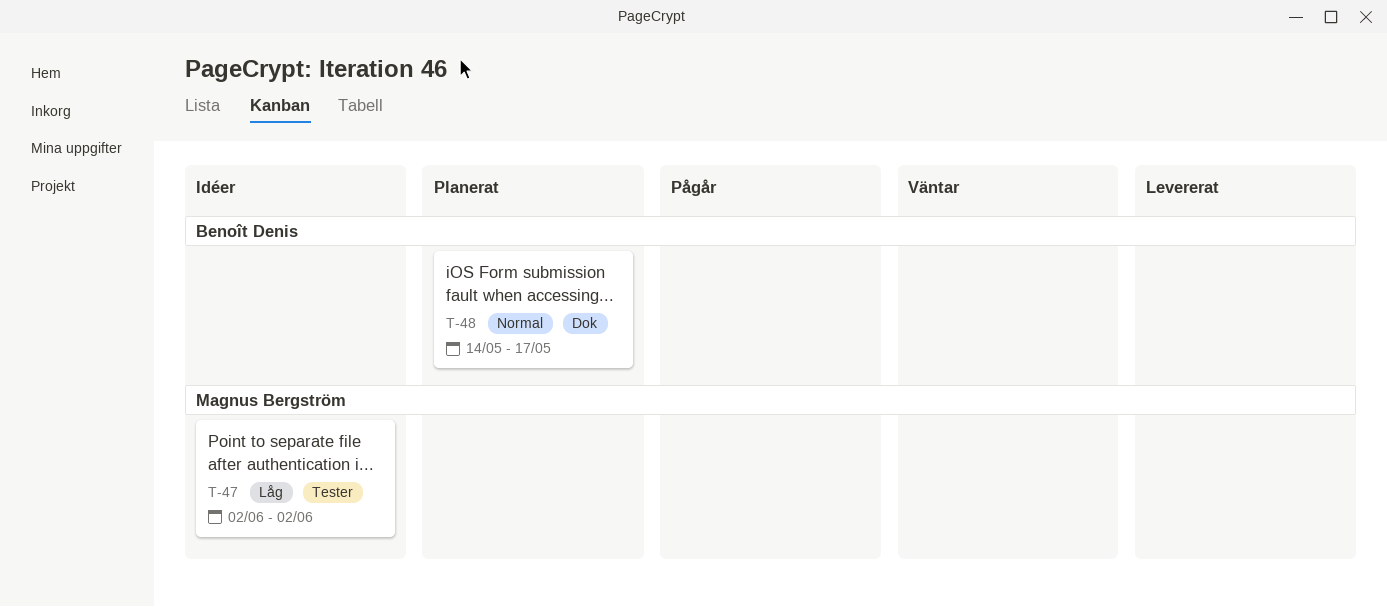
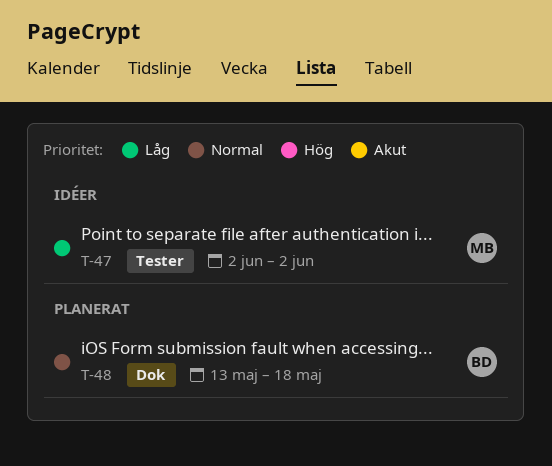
T-48, start: May 14 -> May 13
T-48, due: May 17 -> May 18

